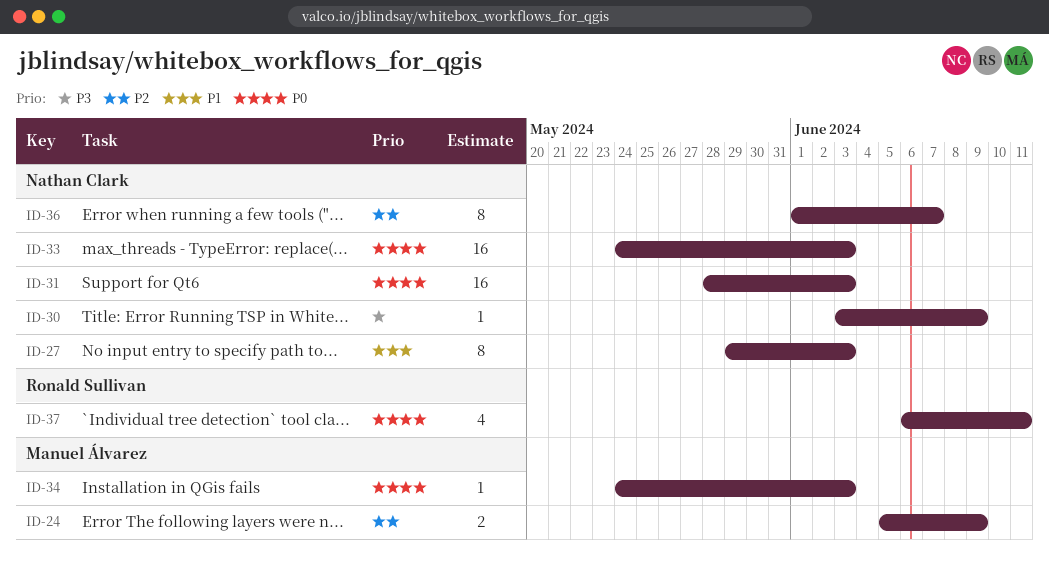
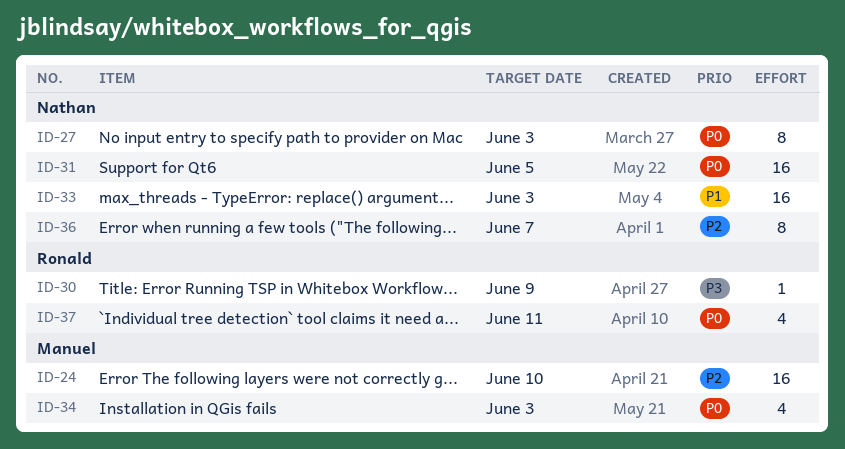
ID-24, estimate: 2 -> 16
ID-24, due: Jun 9 -> Jun 10
ID-27, priority: P1 -> P0
ID-30, owner: Nathan Clark -> Ronald Sullivan
ID-31, due: Jun 3 -> Jun 5
ID-33, priority: P0 -> P1
ID-34, estimate: 1 -> 4

